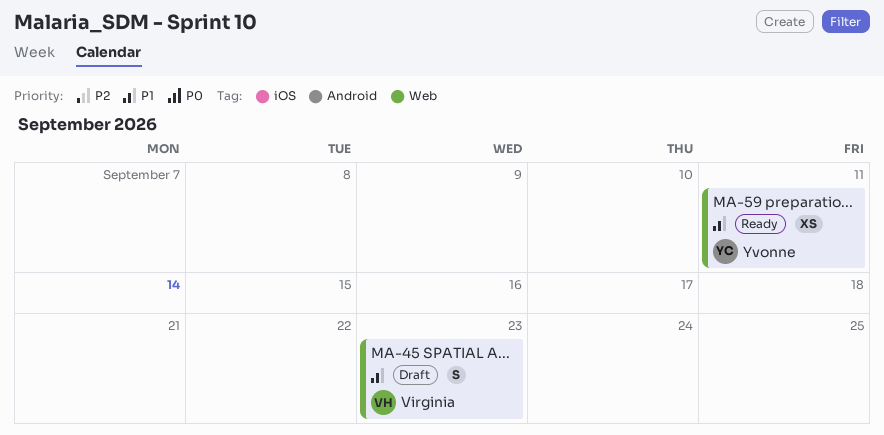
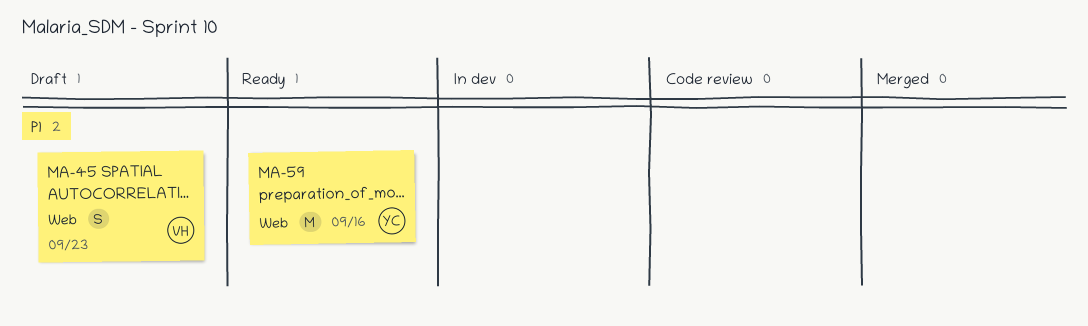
MA-59, estimate: XS -> M
MA-59, due: Sep 11 -> Sep 16

